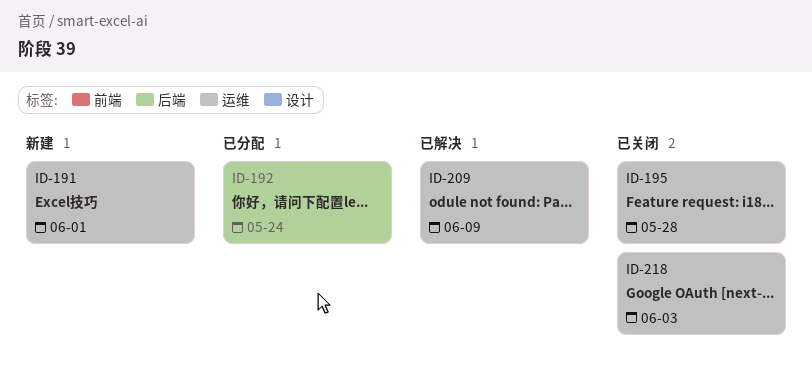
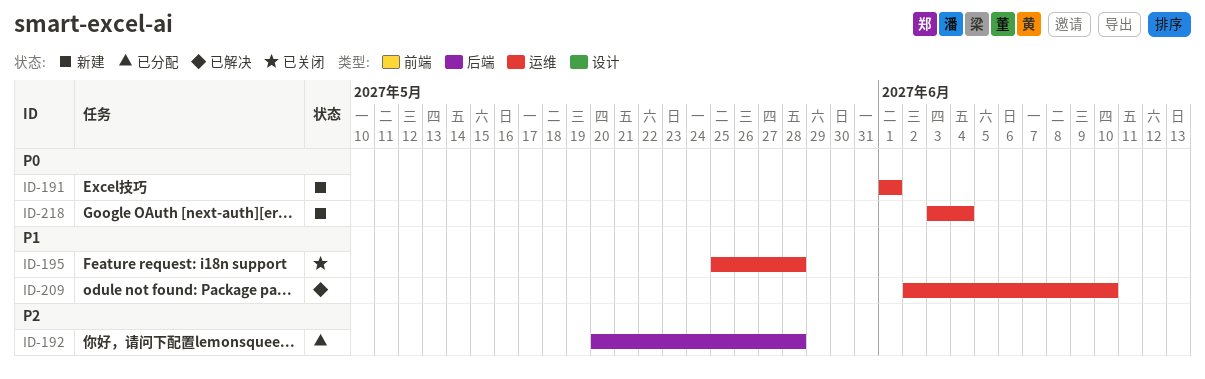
ID-192, due: May 24 -> May 28
ID-209, due: Jun 9 -> Jun 10
ID-218, status: 已关闭 -> 新建
ID-218, due: Jun 3 -> Jun 4

